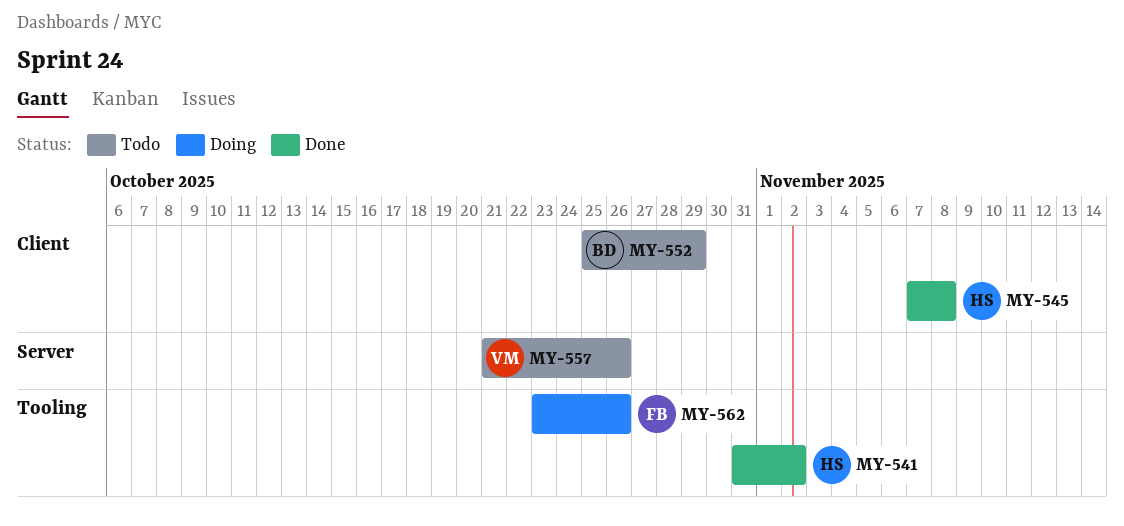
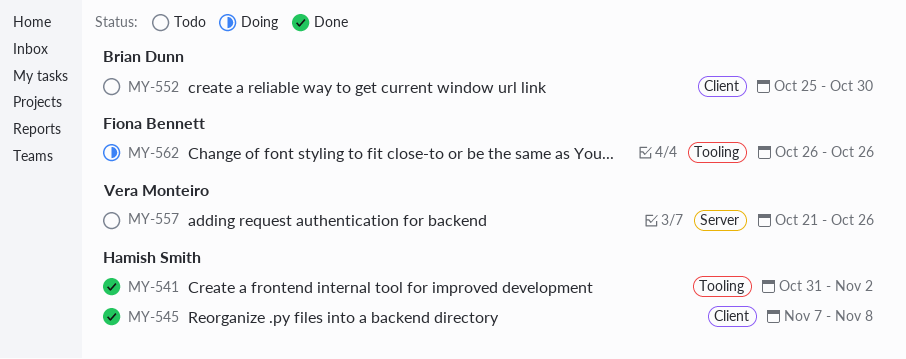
MY-552, due: Oct 29 -> Oct 30
MY-562, start: Oct 23 -> Oct 26

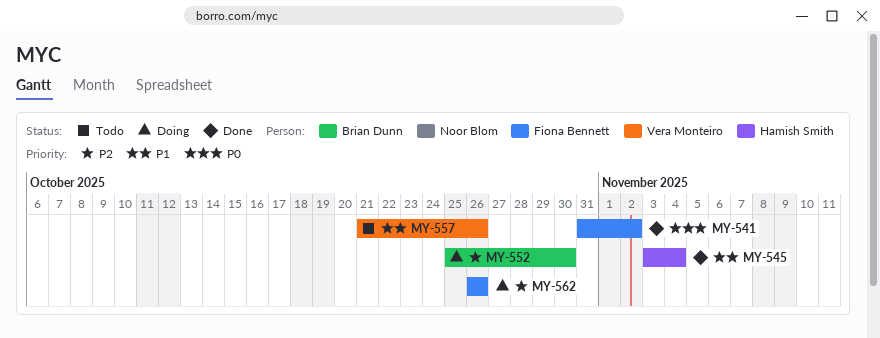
MY-541, owner: Hamish Smith -> Fiona Bennett
MY-545, start: Nov 7 -> Nov 3
MY-545, due: Nov 8 -> Nov 4
MY-552, status: Todo -> Doing

